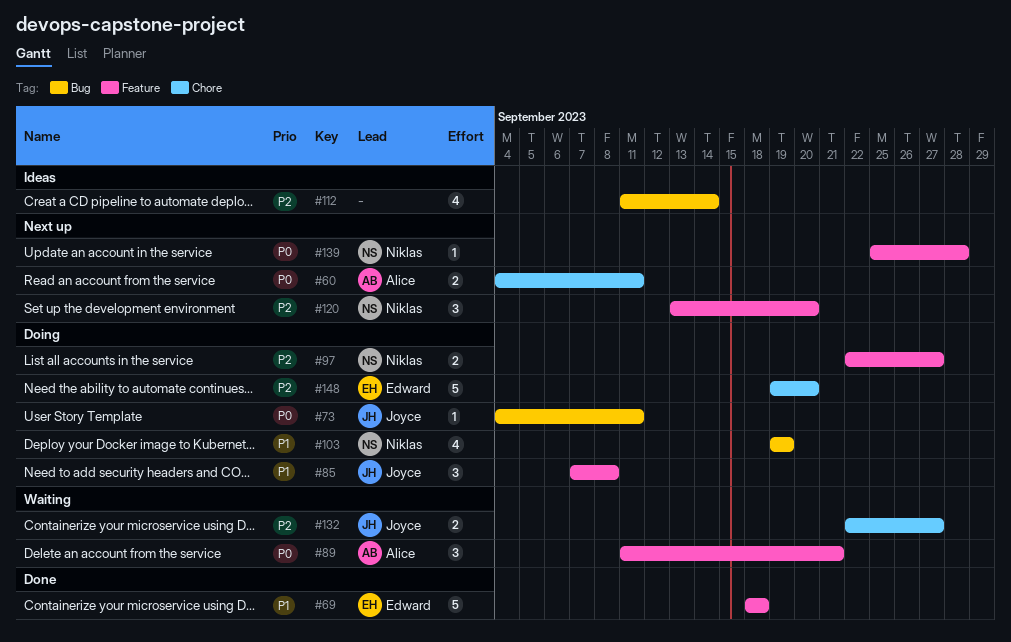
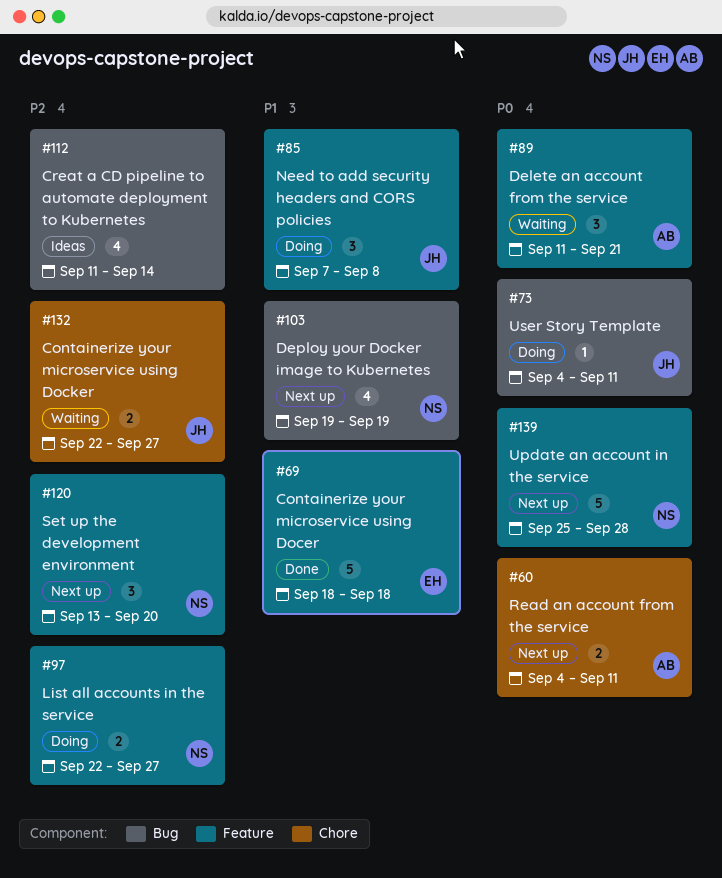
#103, status: Doing -> Next up
#139, estimate: 1 -> 5
#148: present -> none

